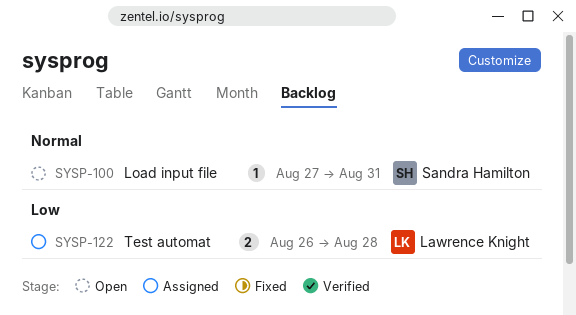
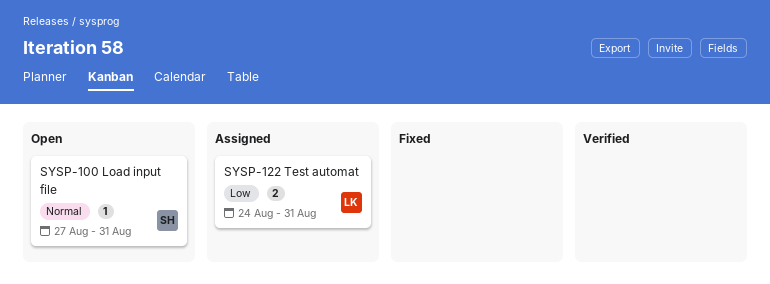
SYSP-122, start: Aug 26 -> Aug 24
SYSP-122, due: Aug 28 -> Aug 31

